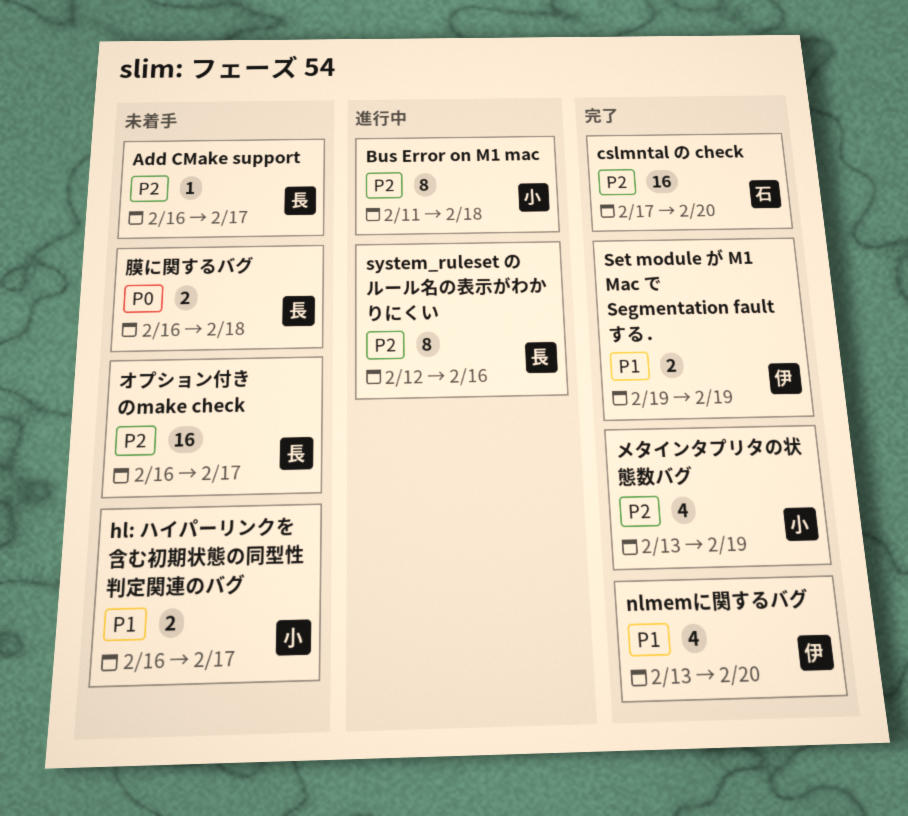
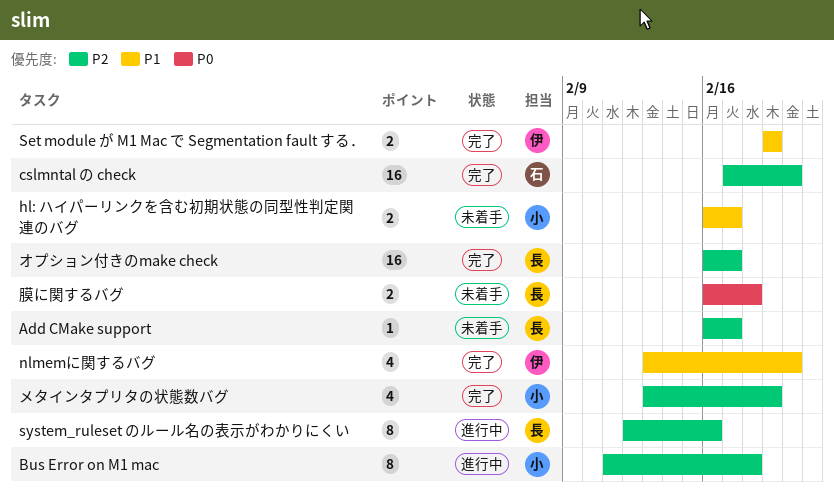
オプション付きのmake check, status: 未着手 -> 完了

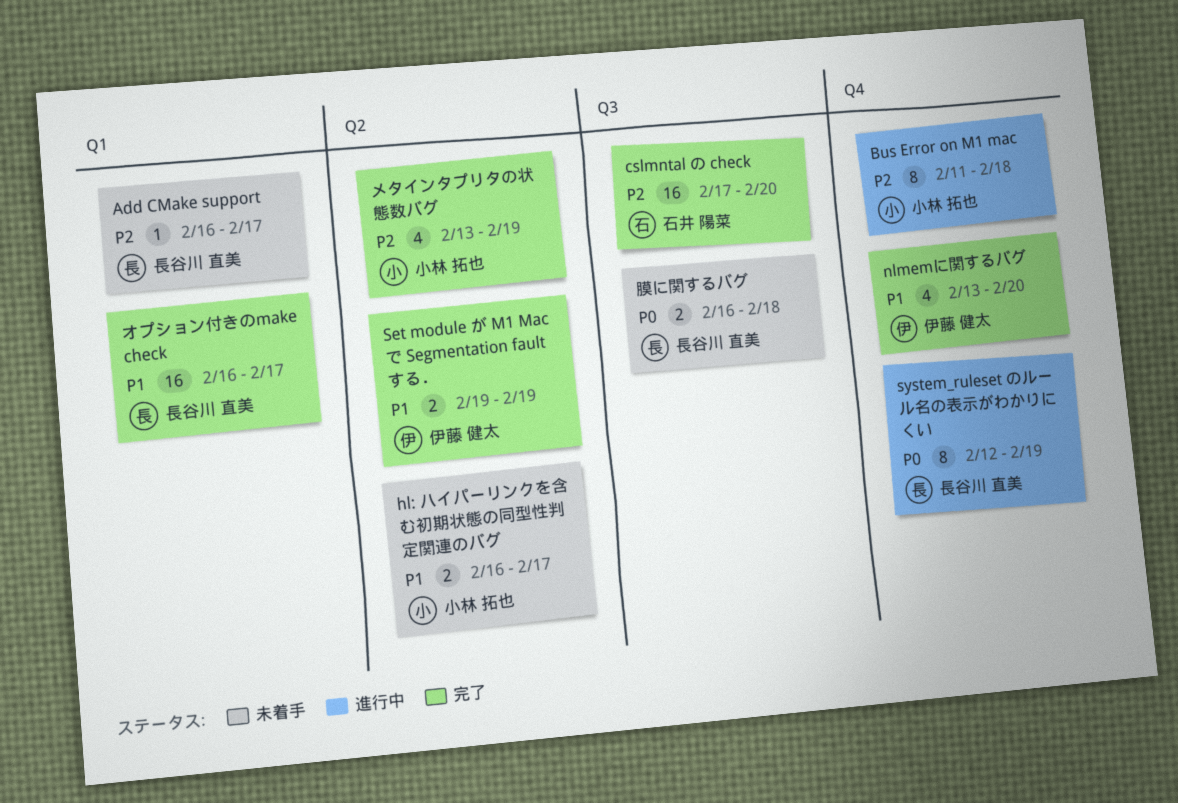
system_ruleset のルール名の表示がわかりにくい, priority: P2 -> P0
system_ruleset のルール名の表示がわかりにくい, due: Feb 16 -> Feb 19
オプション付きのmake check, priority: P2 -> P1

